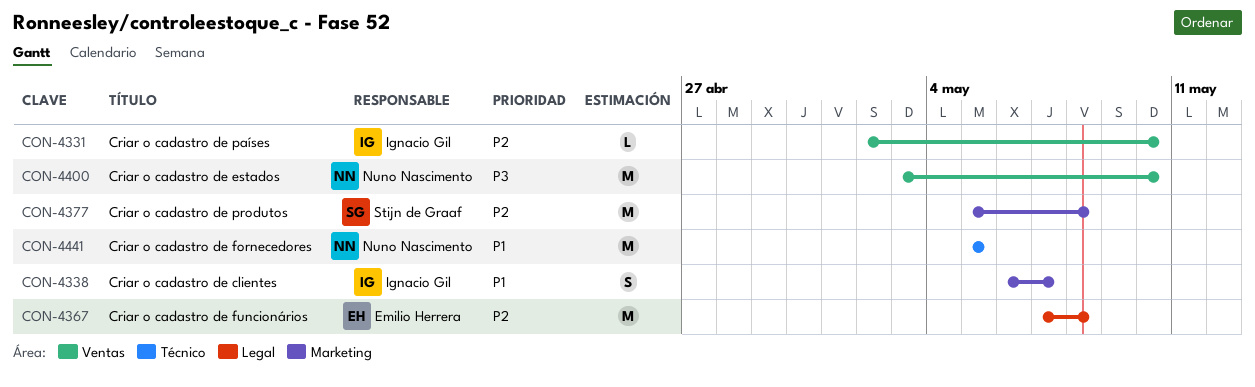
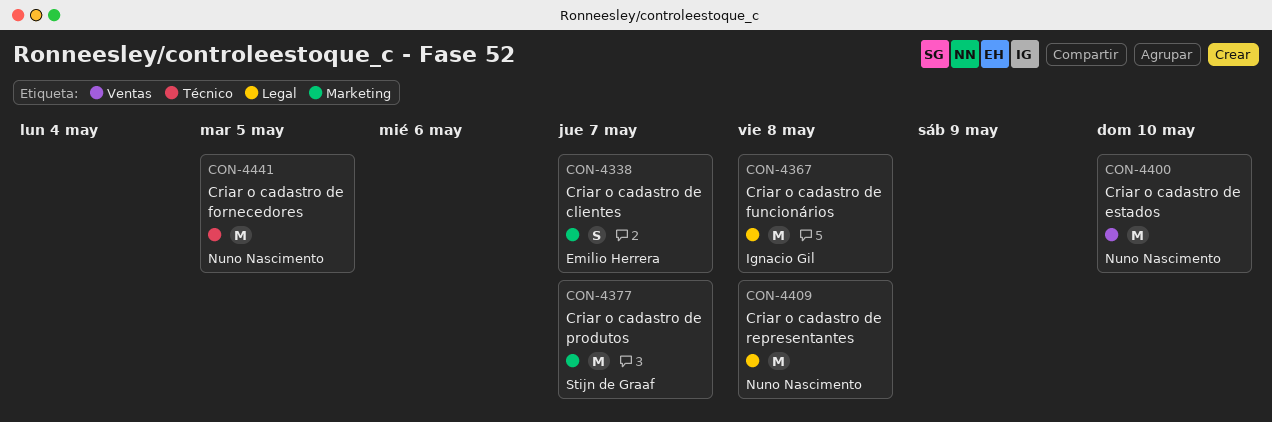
CON-4331: present -> none
CON-4338, owner: Ignacio Gil -> Emilio Herrera
CON-4367, owner: Emilio Herrera -> Ignacio Gil
CON-4377, due: May 8 -> May 7
CON-4409: none -> present

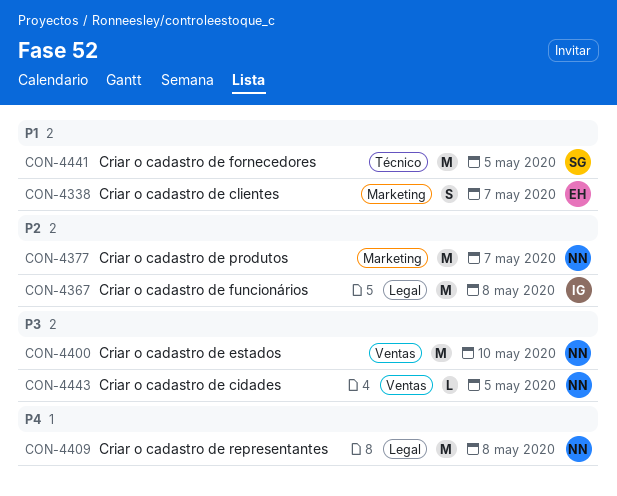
CON-4377, owner: Stijn de Graaf -> Nuno Nascimento
CON-4441, owner: Nuno Nascimento -> Stijn de Graaf
CON-4443: none -> present

